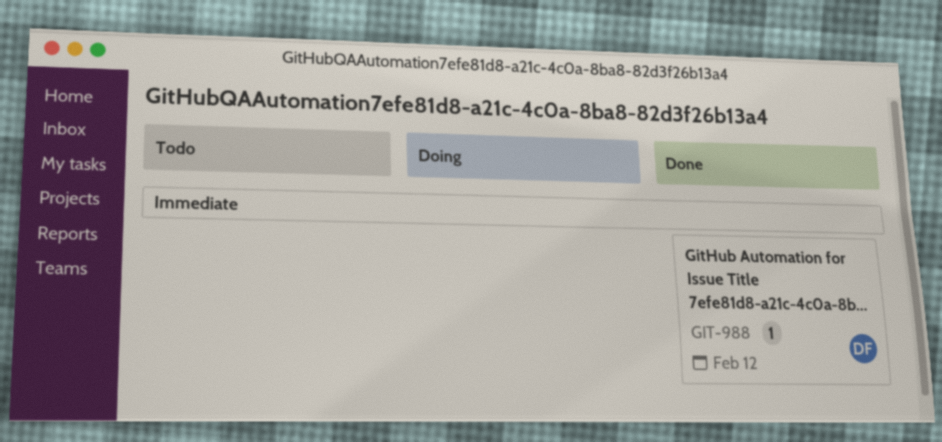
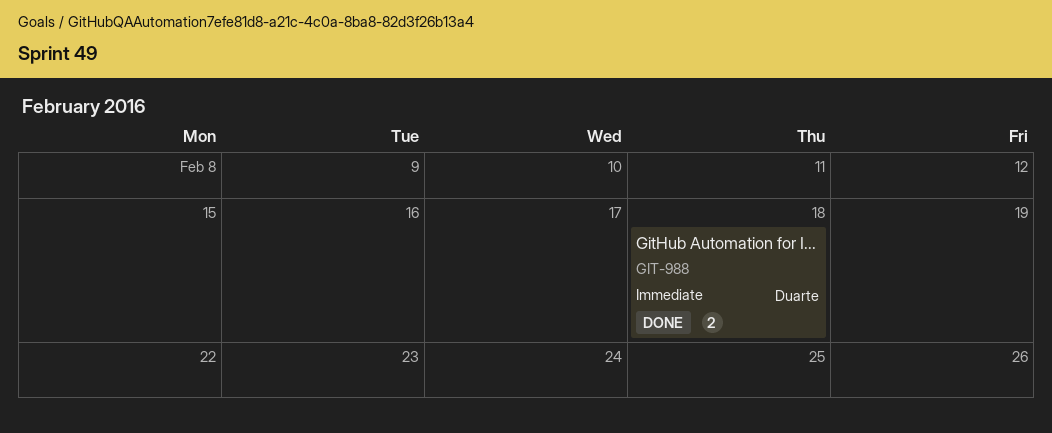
GIT-988, estimate: 1 -> 2
GIT-988, due: Feb 12 -> Feb 18

